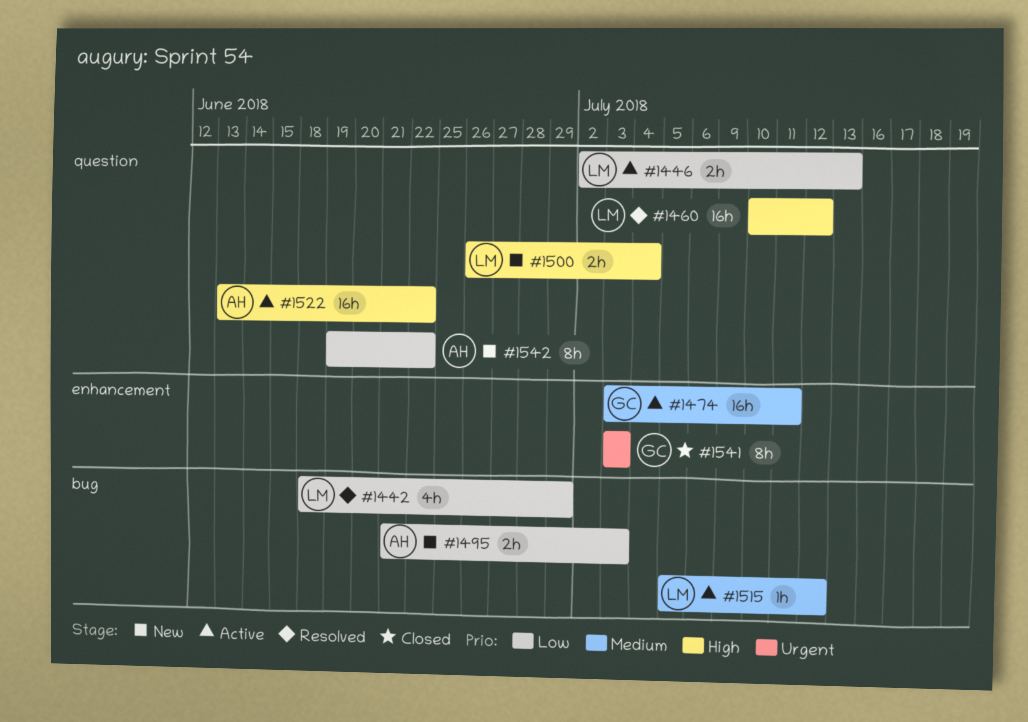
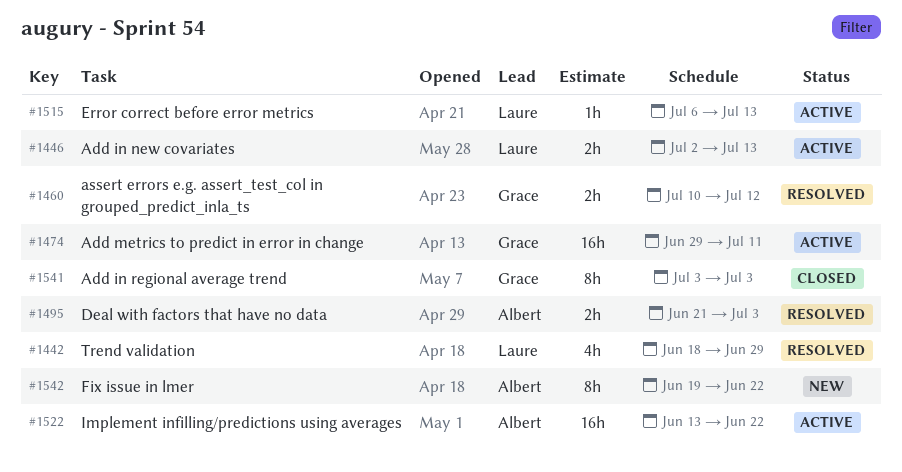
#1460, owner: Laure -> Grace
#1460, estimate: 16h -> 2h
#1474, start: Jul 3 -> Jun 29
#1495, status: New -> Resolved
#1500: present -> none
#1515, start: Jul 5 -> Jul 6
#1515, due: Jul 12 -> Jul 13

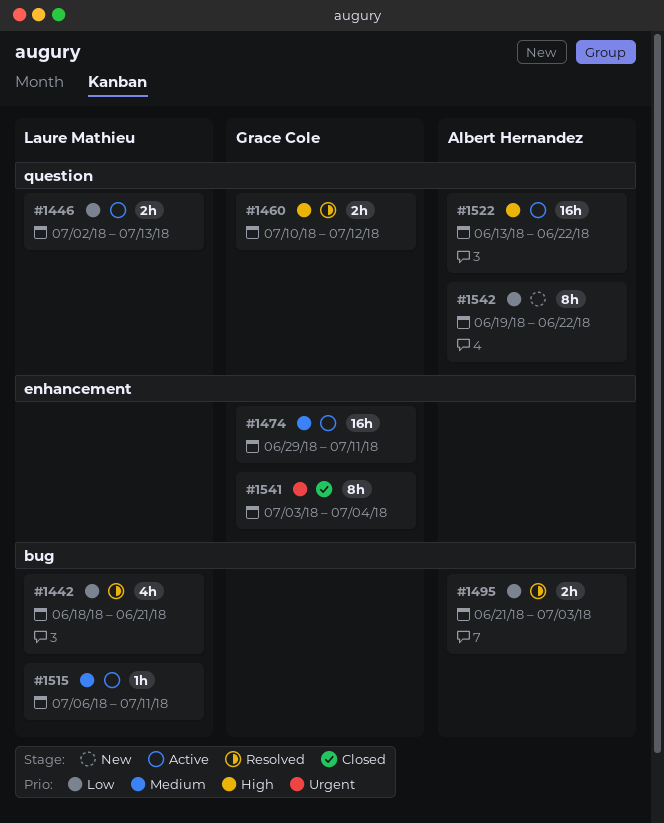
#1442, due: Jun 29 -> Jun 21
#1515, due: Jul 13 -> Jul 11
#1541, due: Jul 3 -> Jul 4

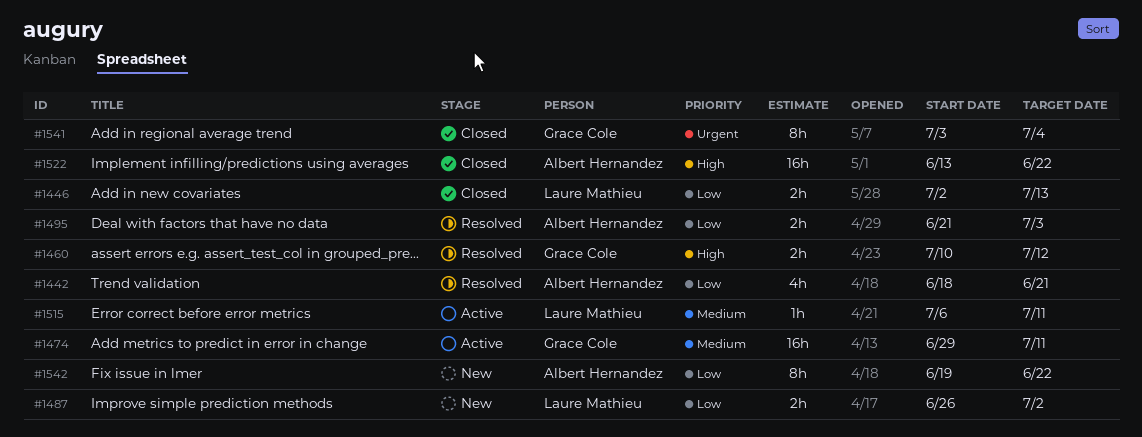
#1442, owner: Laure Mathieu -> Albert Hernandez
#1446, status: Active -> Closed
#1487: none -> present
#1522, status: Active -> Closed

